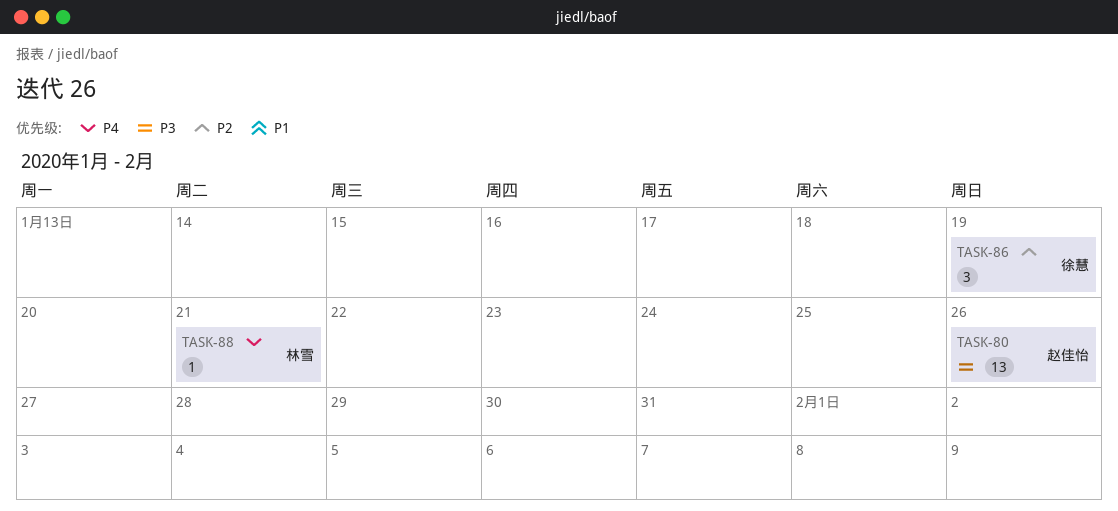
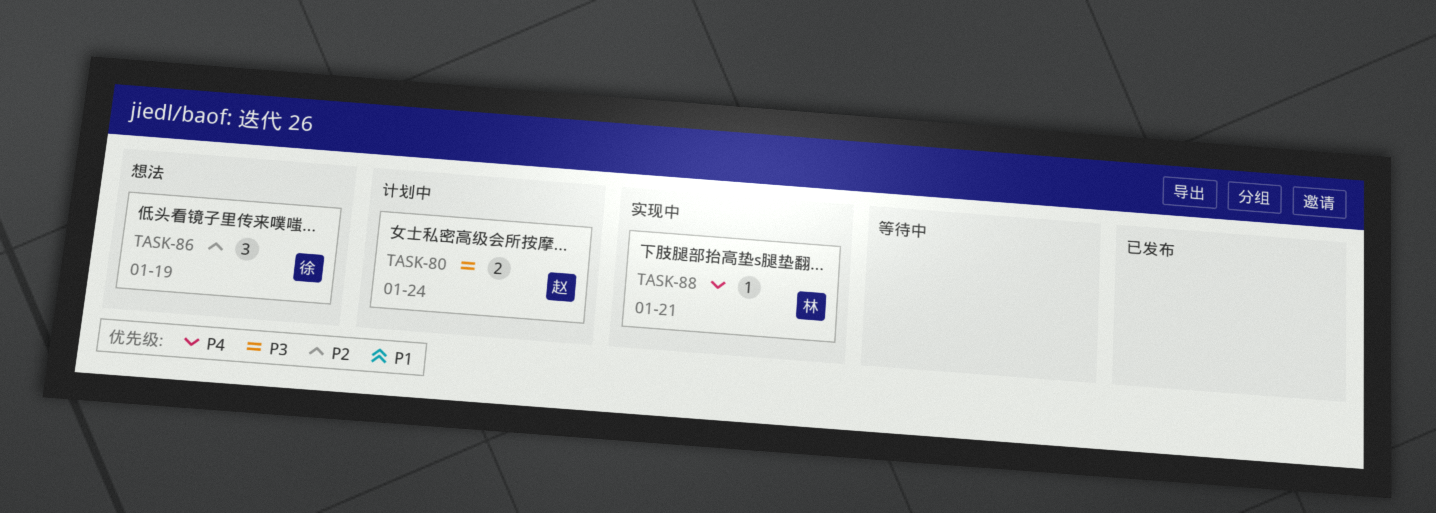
TASK-80, estimate: 13 -> 2
TASK-80, due: Jan 26 -> Jan 24

